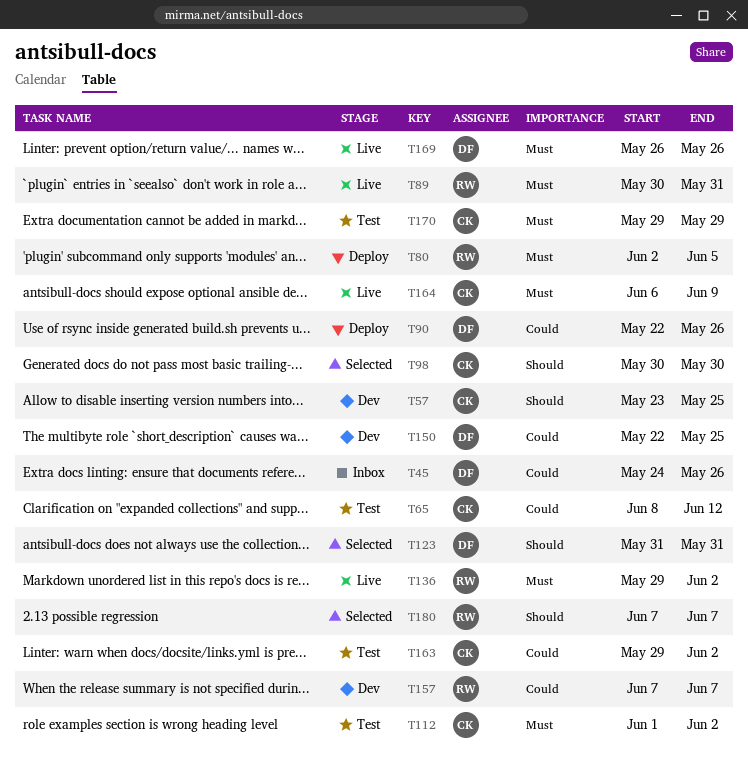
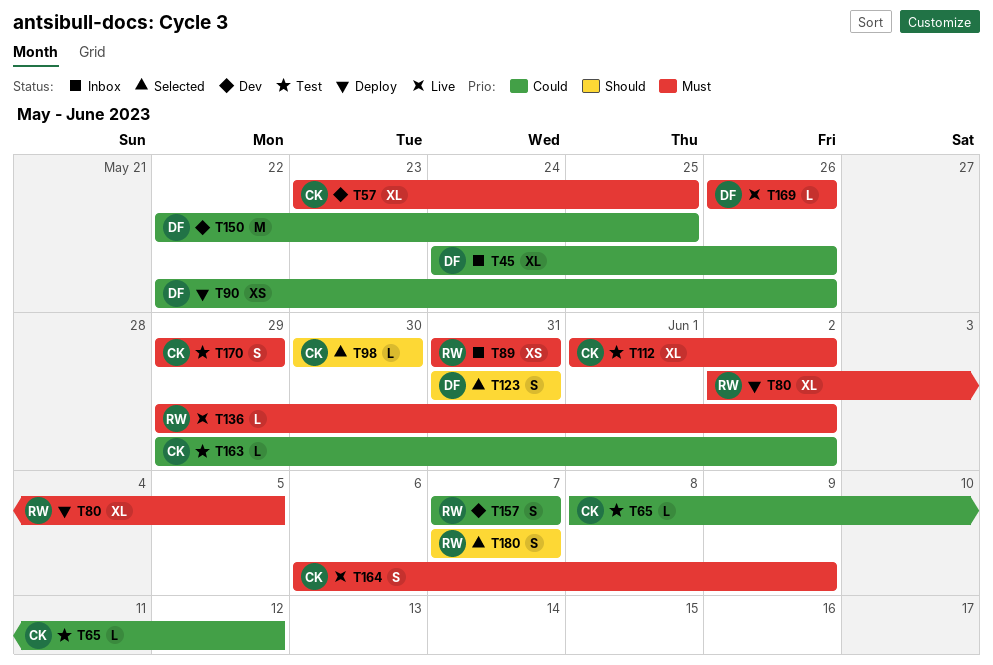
T57, priority: Should -> Must
T89, status: Live -> Inbox
T89, start: May 30 -> May 31

